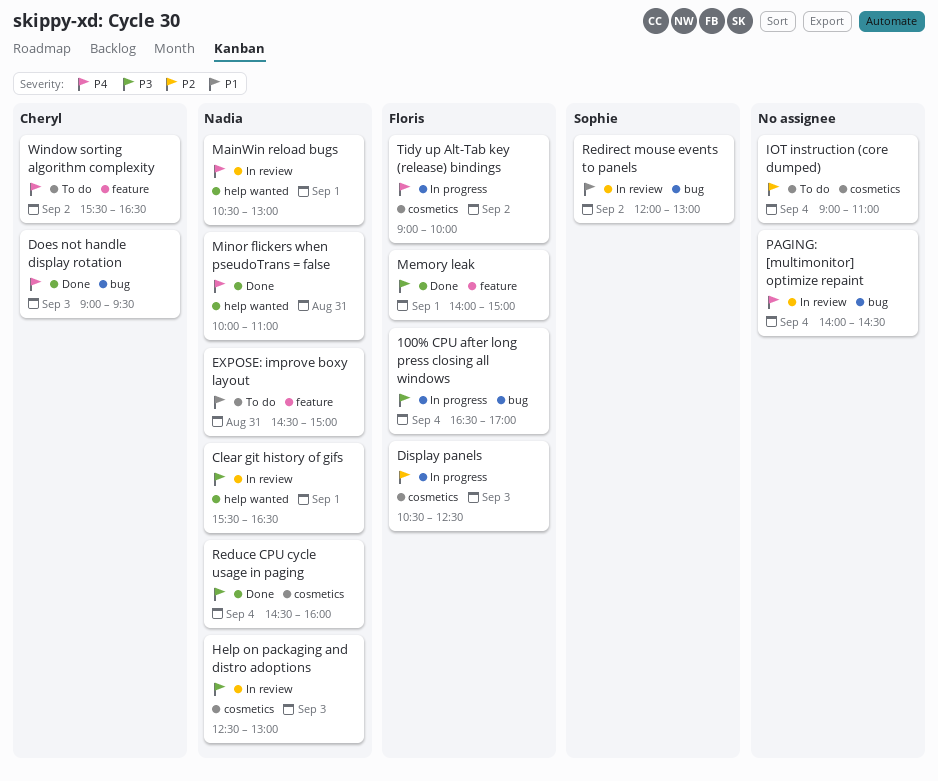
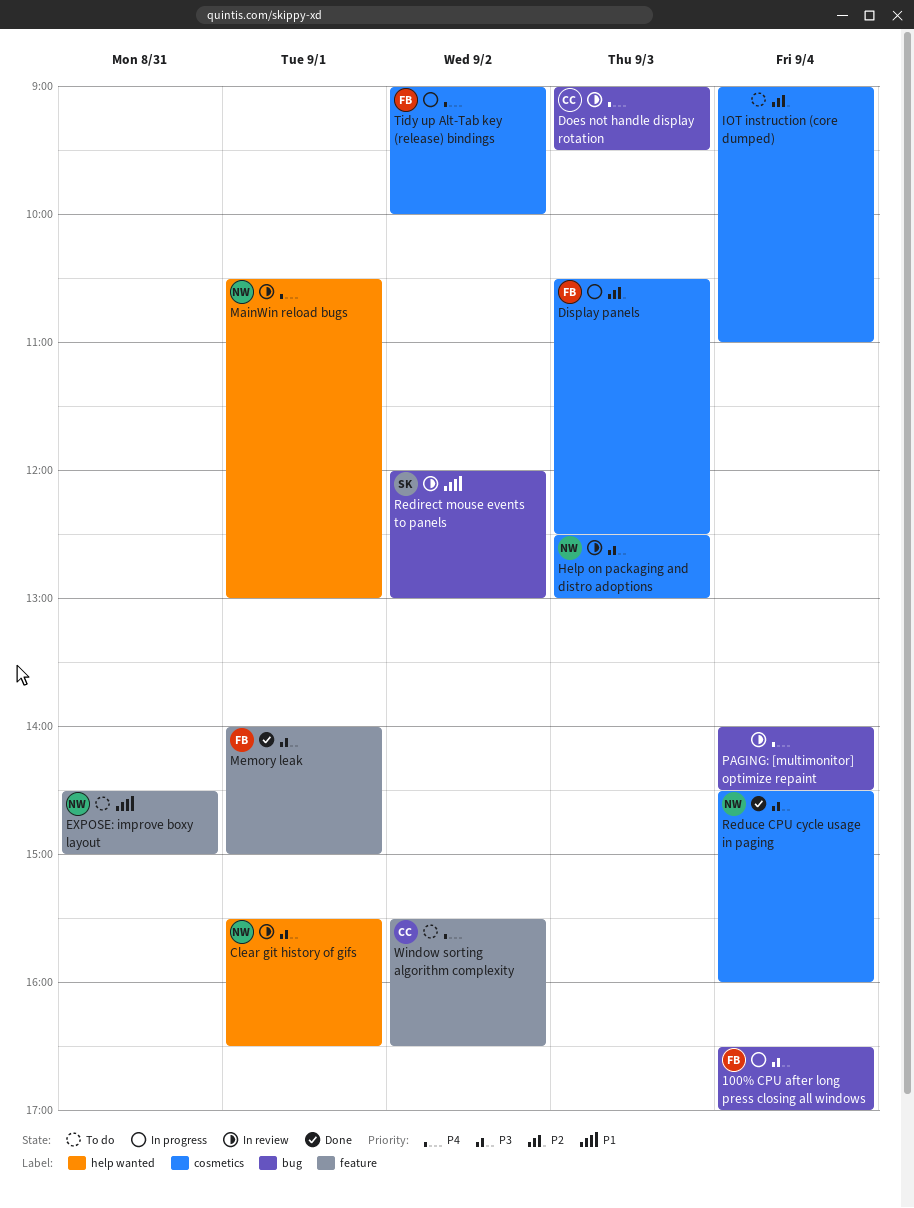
Does not handle display rotation, status: Done -> In review
Minor flickers when pseudoTrans = false: present -> none

